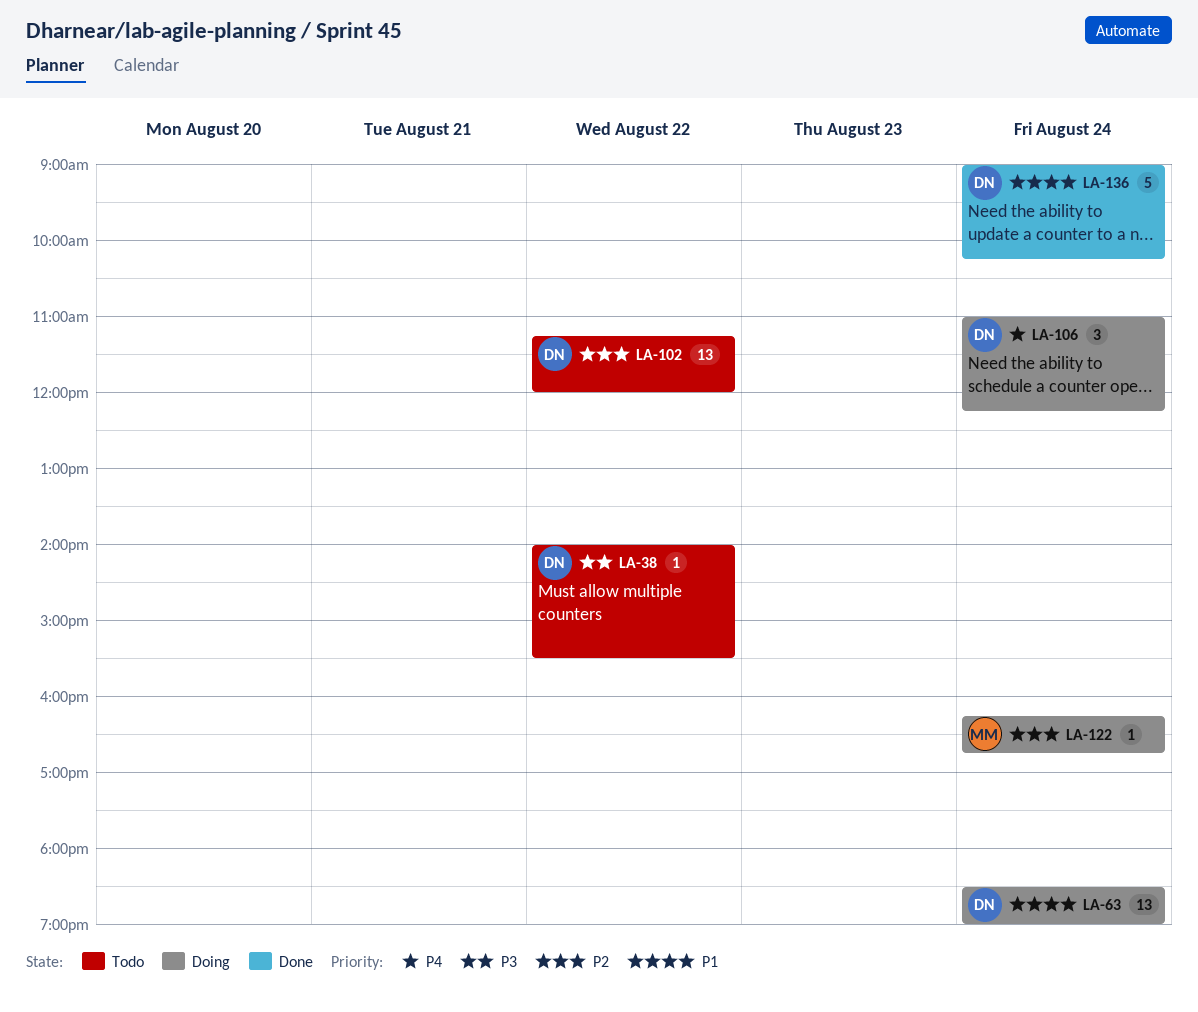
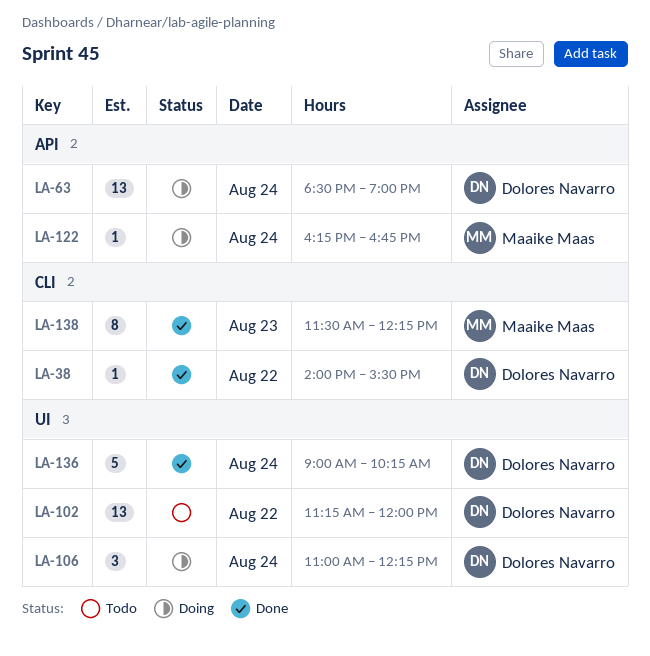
LA-38, status: Todo -> Done
LA-138: none -> present

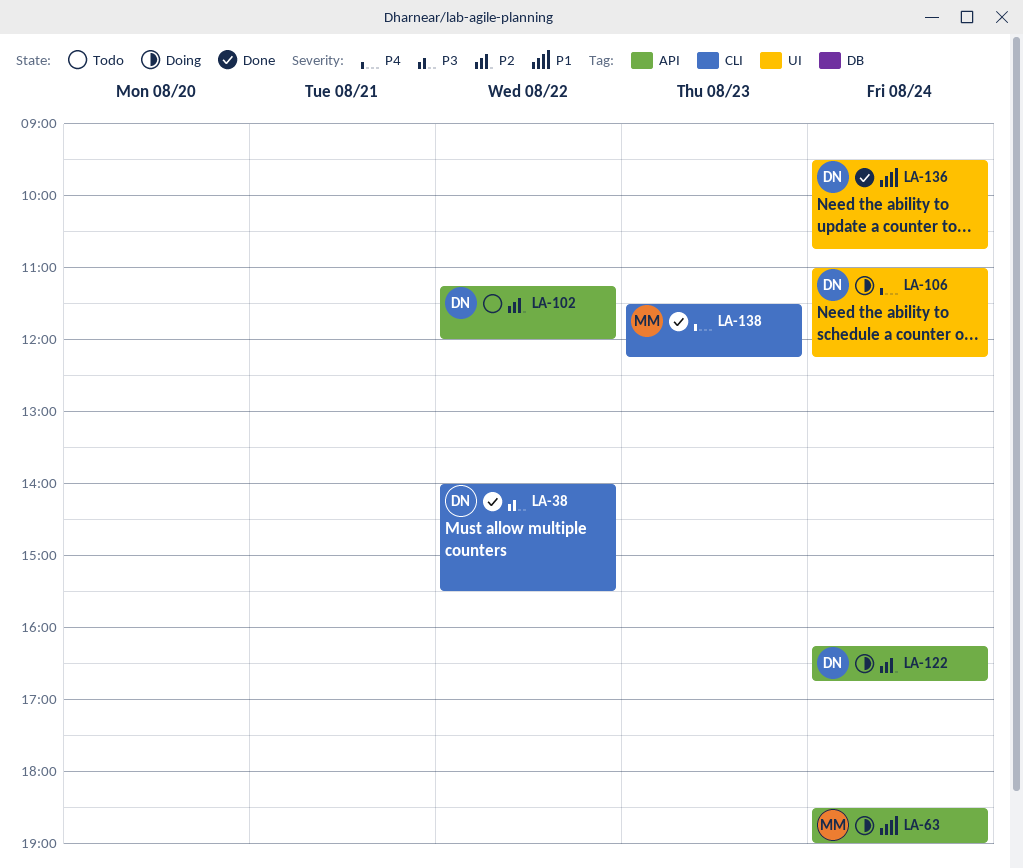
LA-63, owner: Dolores Navarro -> Maaike Maas
LA-102, label: UI -> API
LA-122, owner: Maaike Maas -> Dolores Navarro
LA-136, begins: 09:00 -> 09:30
LA-136, ends: 10:15 -> 10:45

